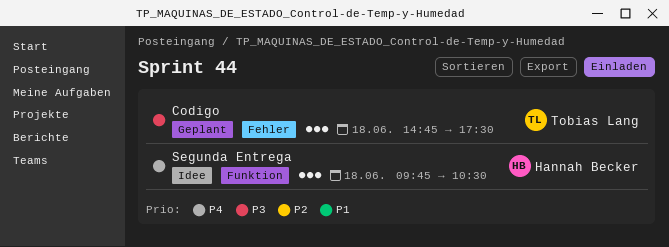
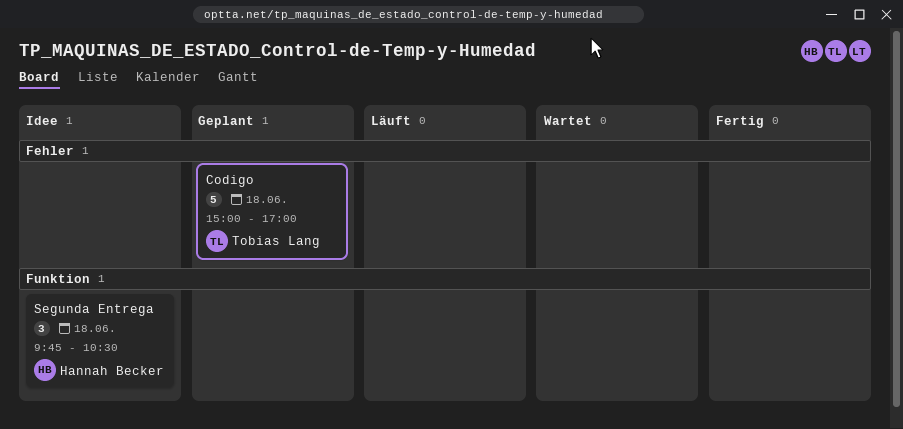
Codigo, estimate: 3 -> 5
Codigo, begins: 14:45 -> 15:00
Codigo, ends: 17:30 -> 17:00

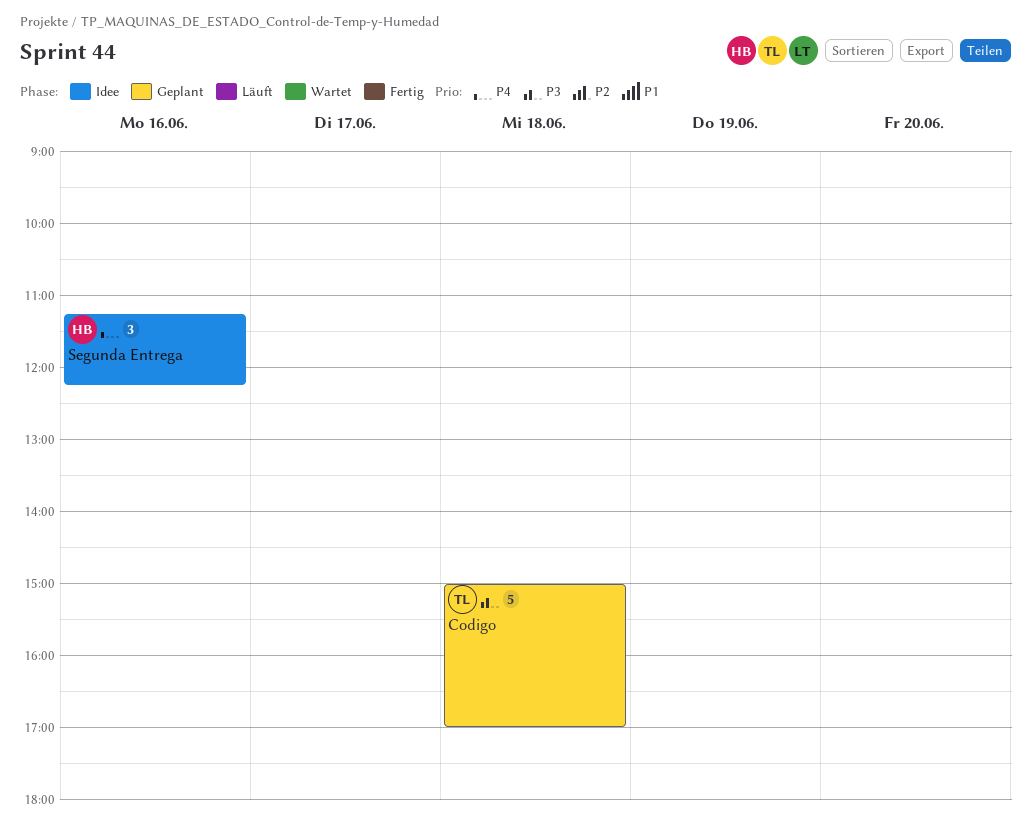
Segunda Entrega, day: Jun 18 -> Jun 16
Segunda Entrega, begins: 09:45 -> 11:15
Segunda Entrega, ends: 10:30 -> 12:15

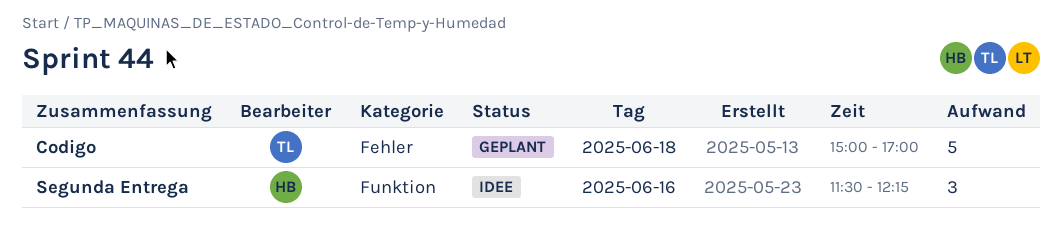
Segunda Entrega, begins: 11:15 -> 11:30

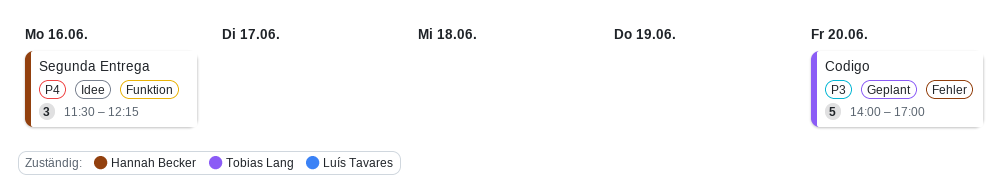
Codigo, day: Jun 18 -> Jun 20
Codigo, begins: 15:00 -> 14:00

